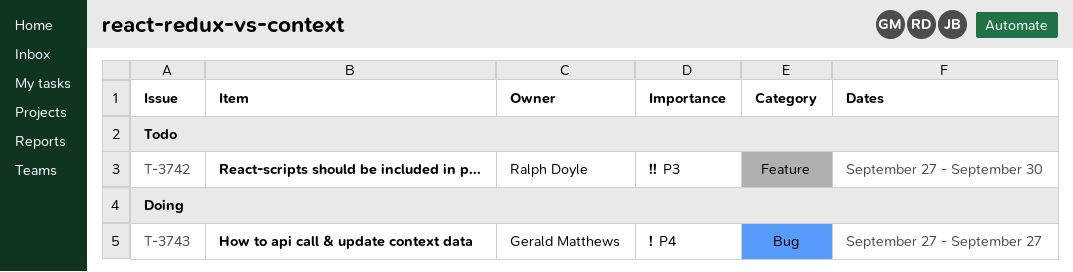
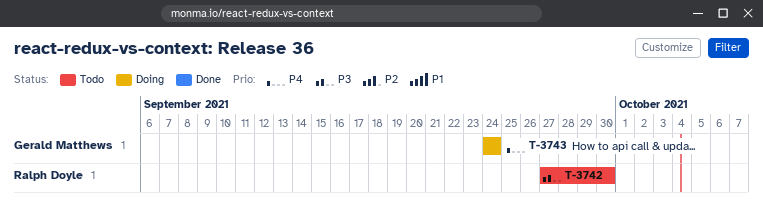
T-3743, start: Sep 27 -> Sep 24
T-3743, due: Sep 27 -> Sep 24

